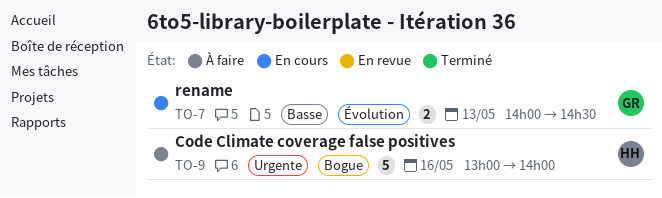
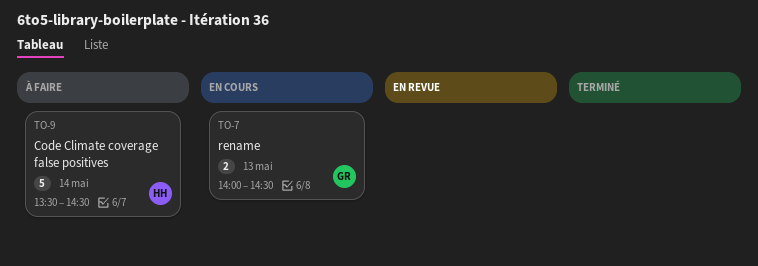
TO-9, day: May 16 -> May 14
TO-9, begins: 13:00 -> 13:30
TO-9, ends: 14:00 -> 14:30

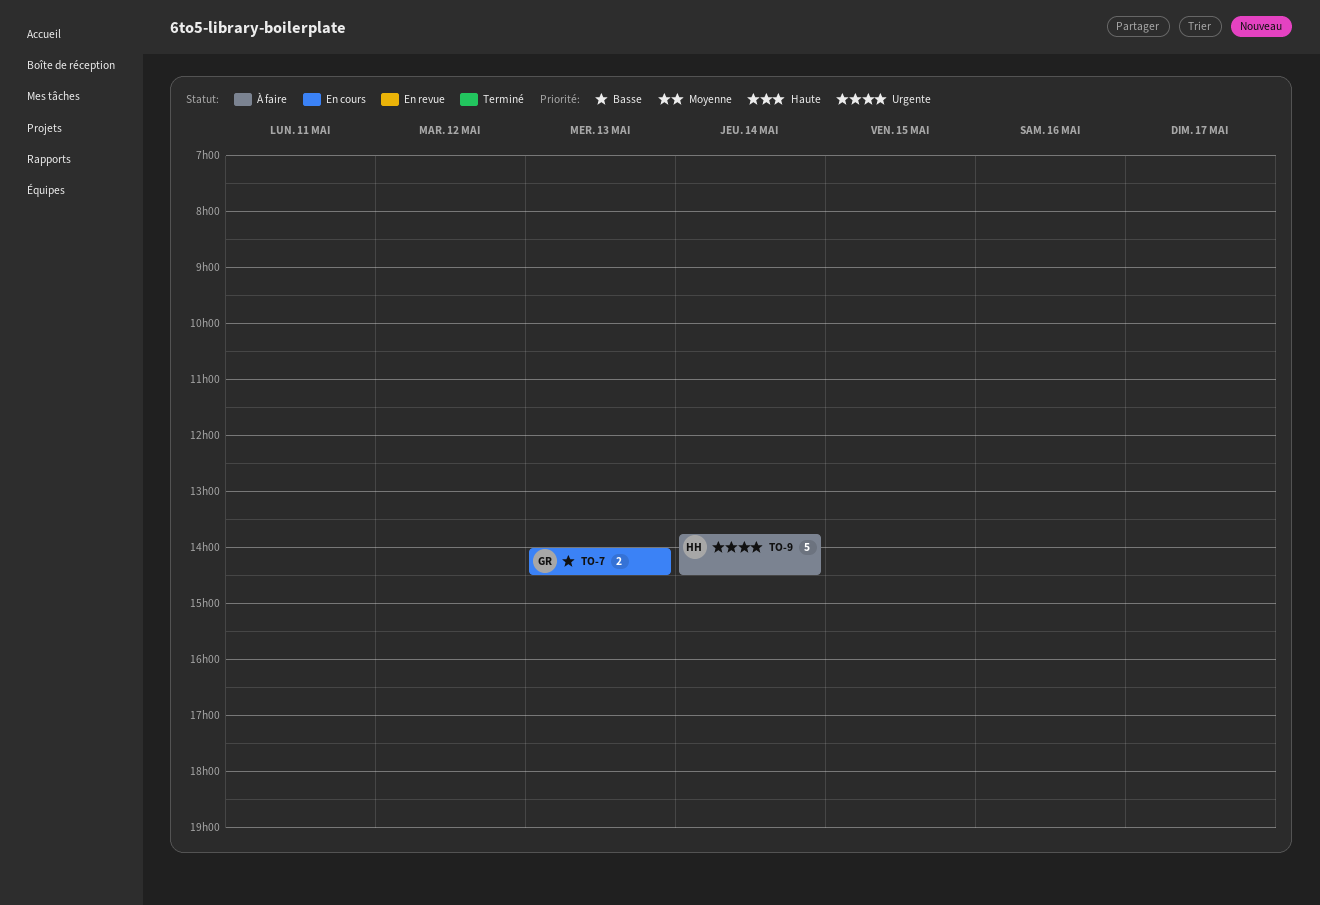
TO-9, begins: 13:30 -> 13:45

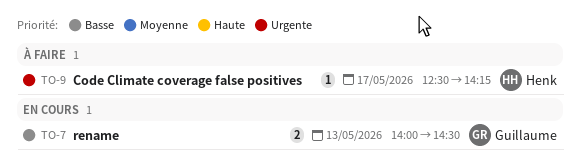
TO-9, estimate: 5 -> 1
TO-9, day: May 14 -> May 17
TO-9, begins: 13:45 -> 12:30
TO-9, ends: 14:30 -> 14:15

